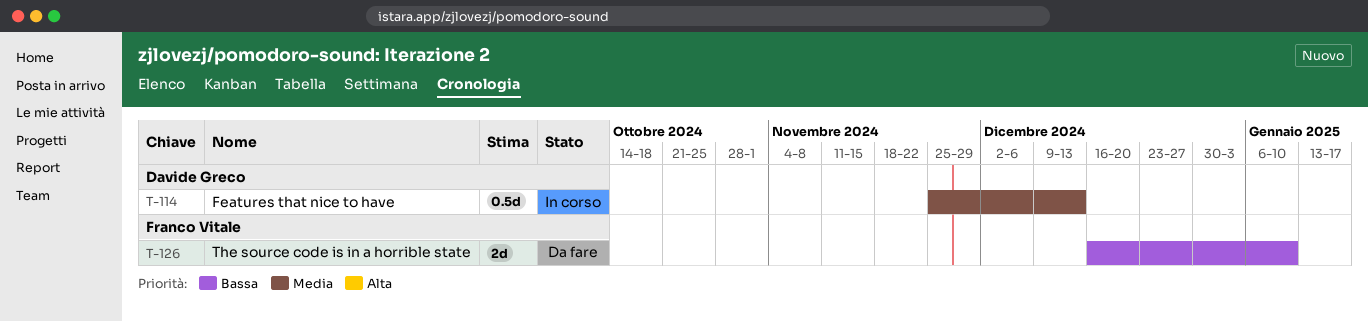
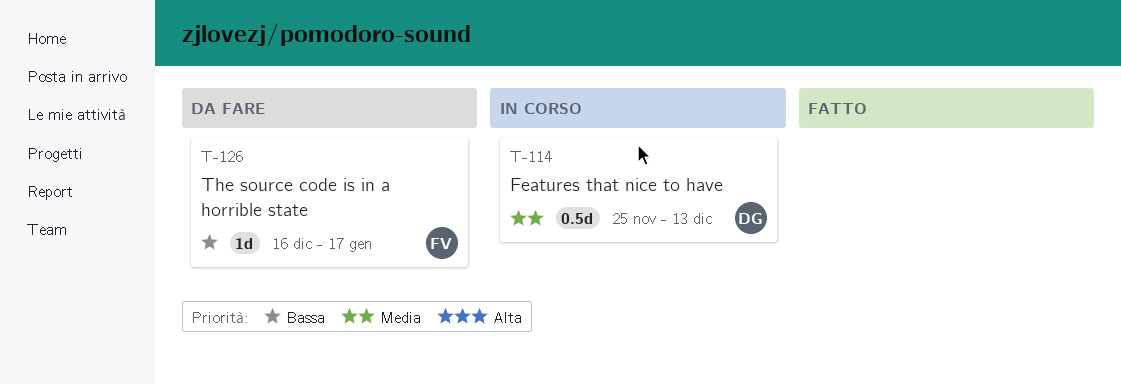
T-126, estimate: 2d -> 1d
T-126, due: Jan 10 -> Jan 17

